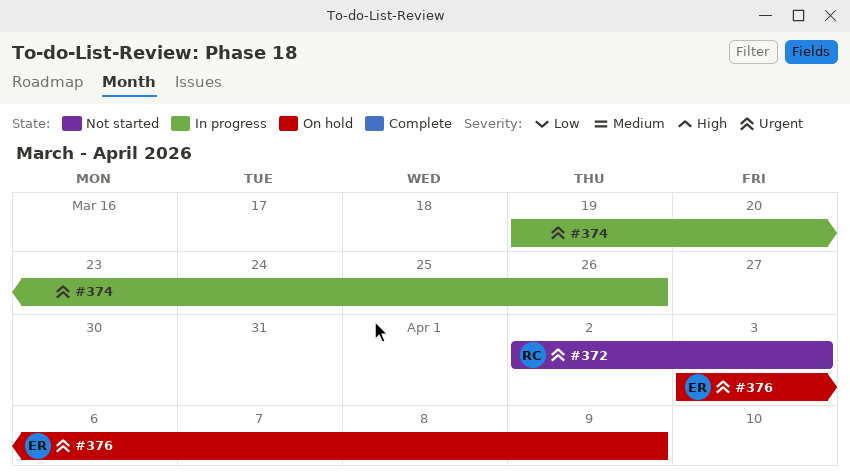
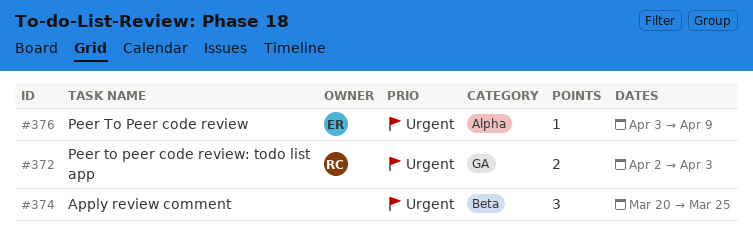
#374, start: Mar 19 -> Mar 20
#374, due: Mar 26 -> Mar 25

